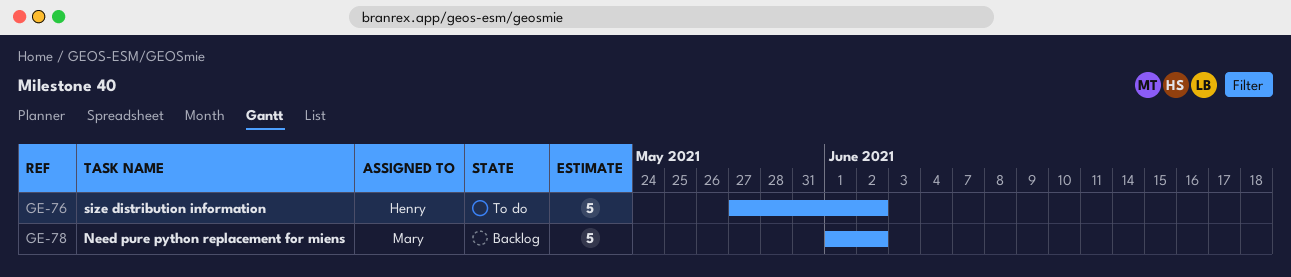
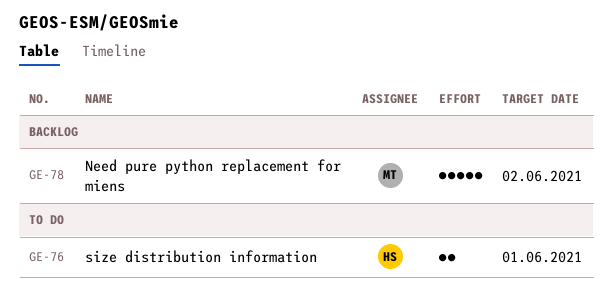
GE-76, estimate: 5 -> 2
GE-76, due: Jun 2 -> Jun 1

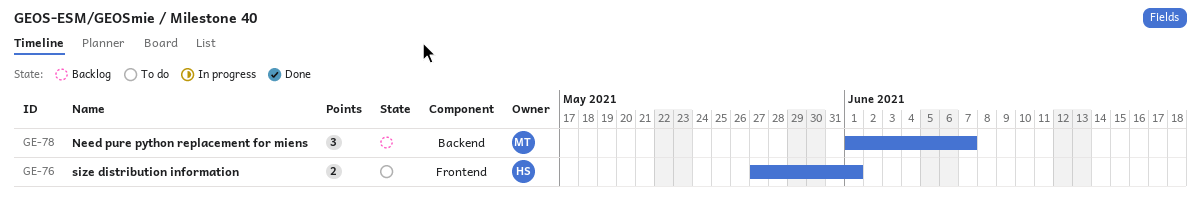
GE-78, estimate: 5 -> 3
GE-78, due: Jun 2 -> Jun 7

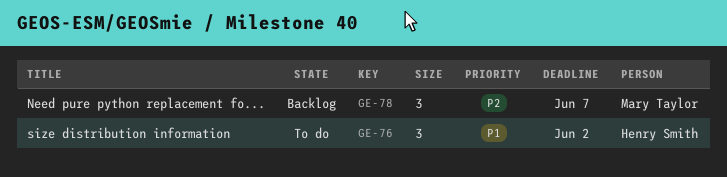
GE-76, estimate: 2 -> 3
GE-76, due: Jun 1 -> Jun 2

